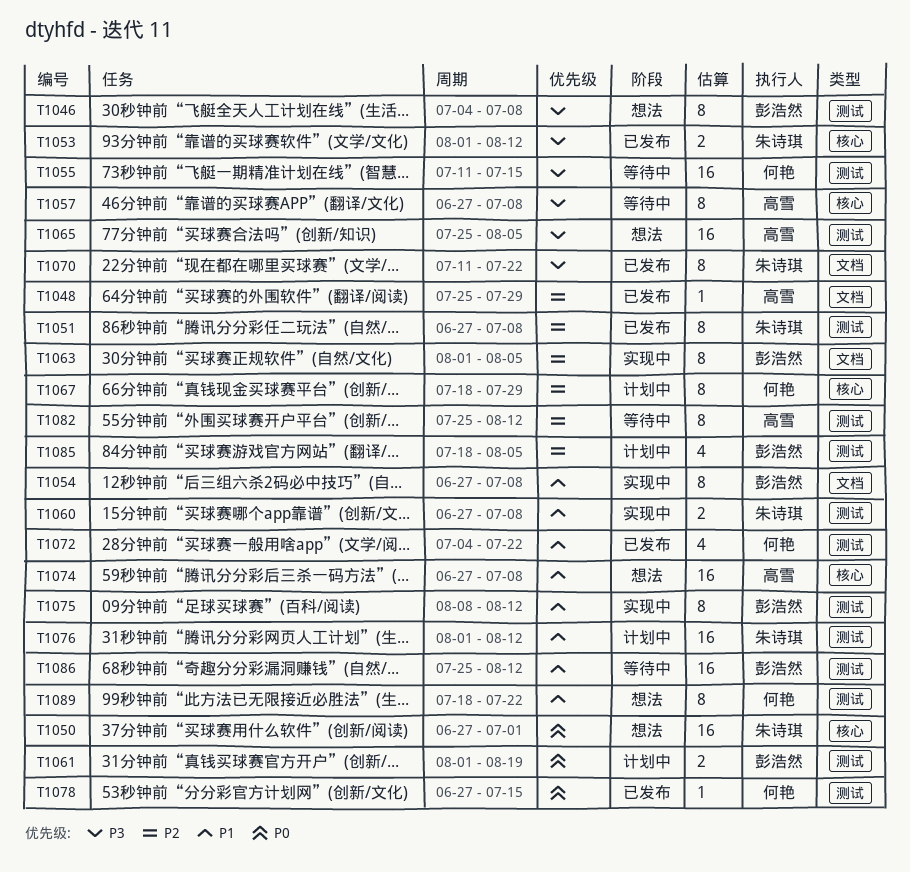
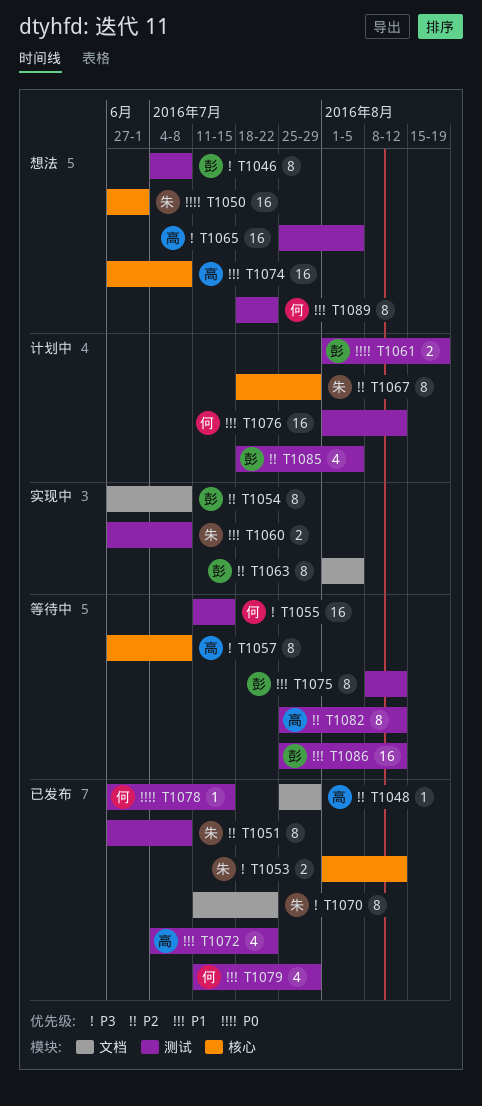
T1054, priority: P1 -> P2
T1067, owner: 何艳 -> 朱诗琪
T1072, owner: 何艳 -> 高雪
T1075, status: 实现中 -> 等待中
T1076, owner: 朱诗琪 -> 何艳
T1079: none -> present

